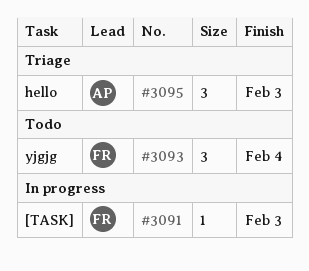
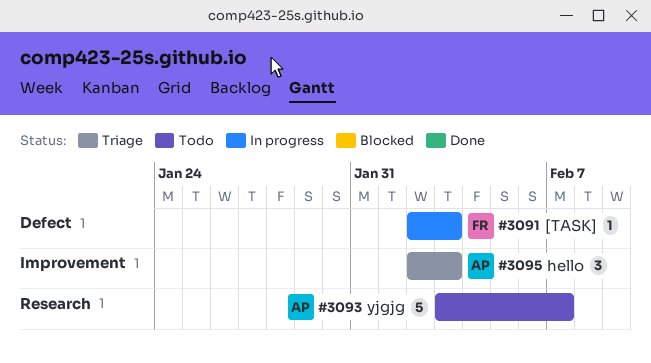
#3093, owner: FR -> AP
#3093, estimate: 3 -> 5
#3093, due: Feb 4 -> Feb 7

